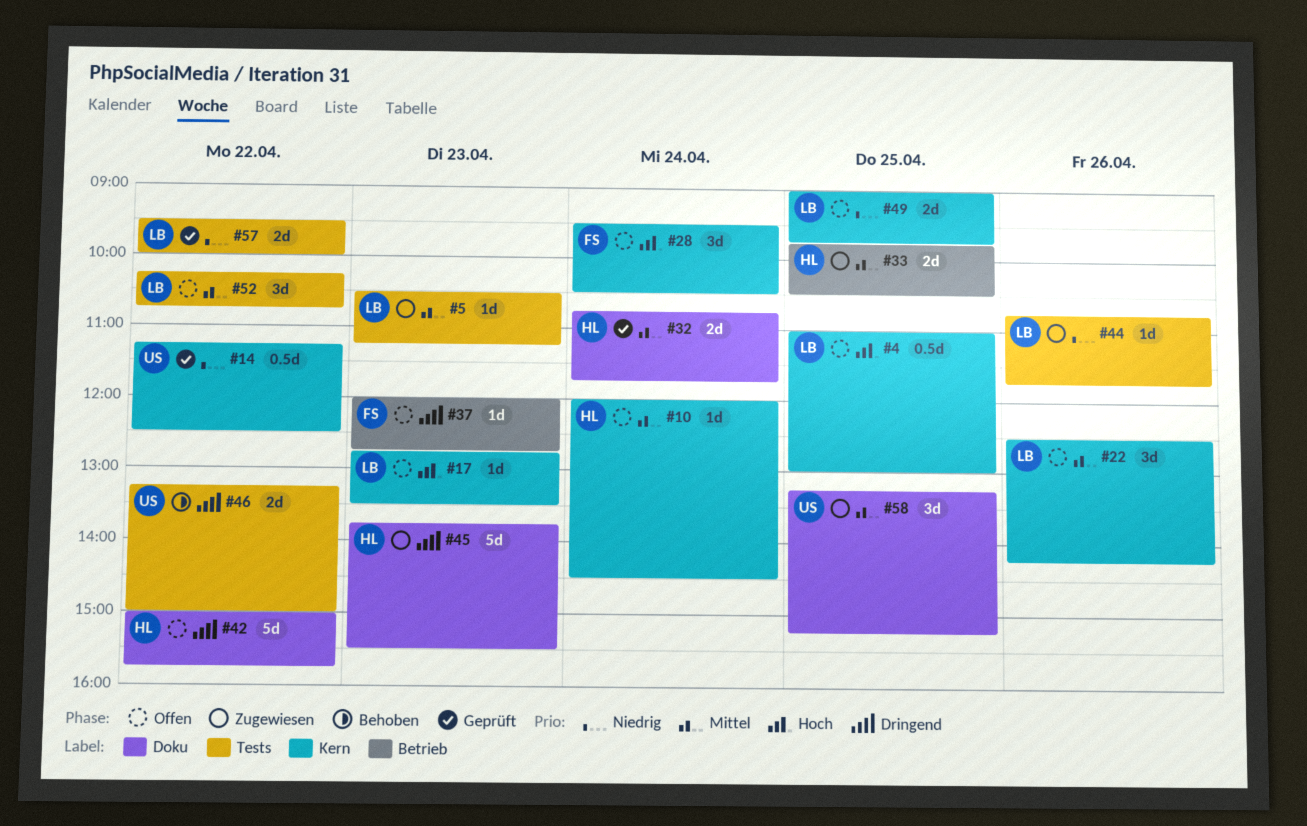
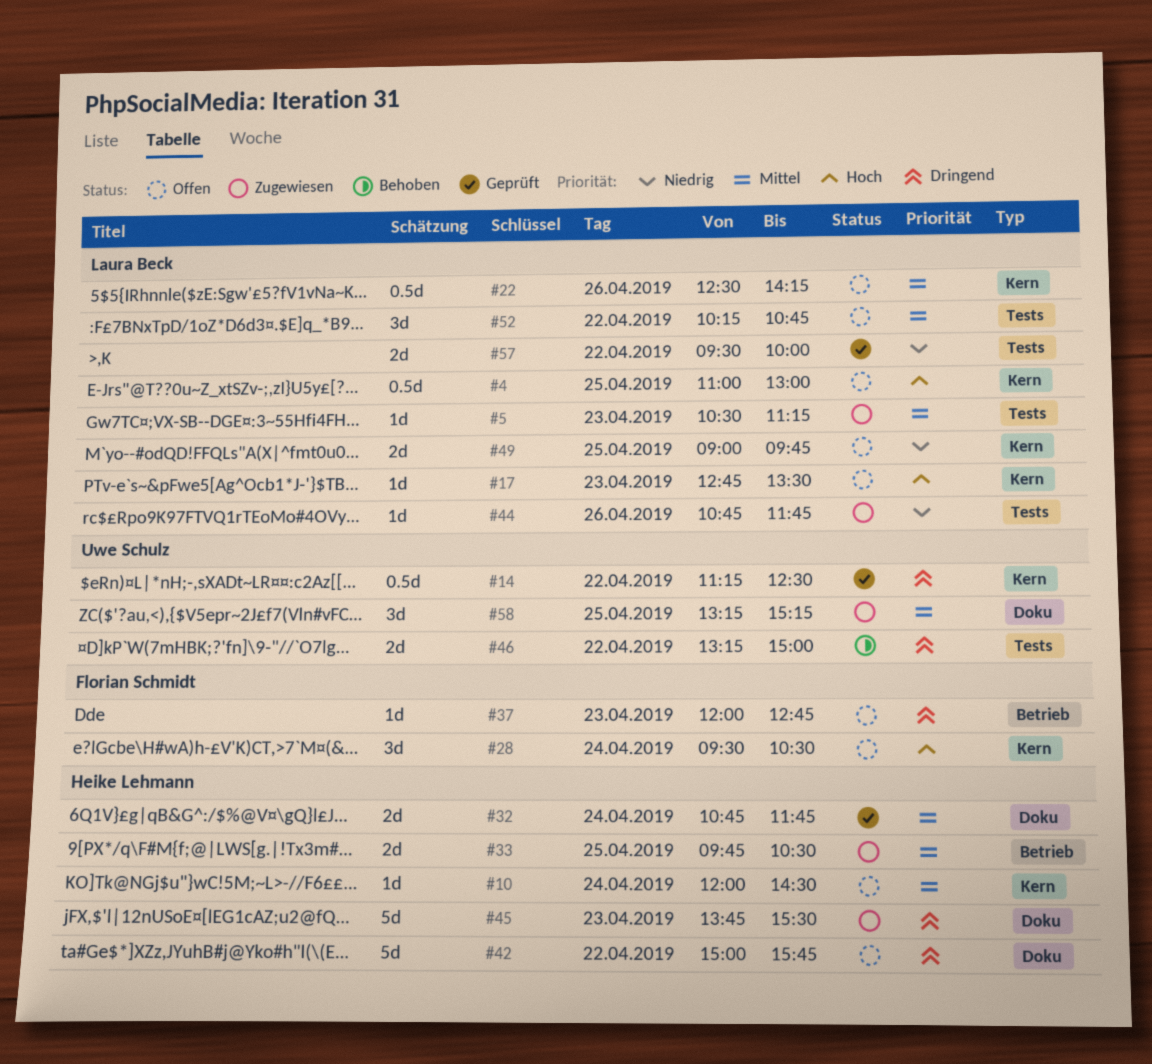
#14, priority: Niedrig -> Dringend
#22, estimate: 3d -> 0.5d

